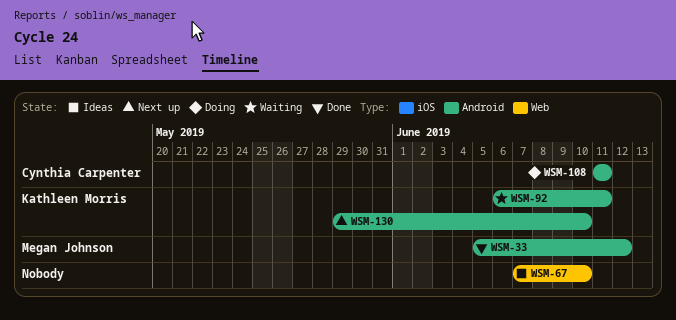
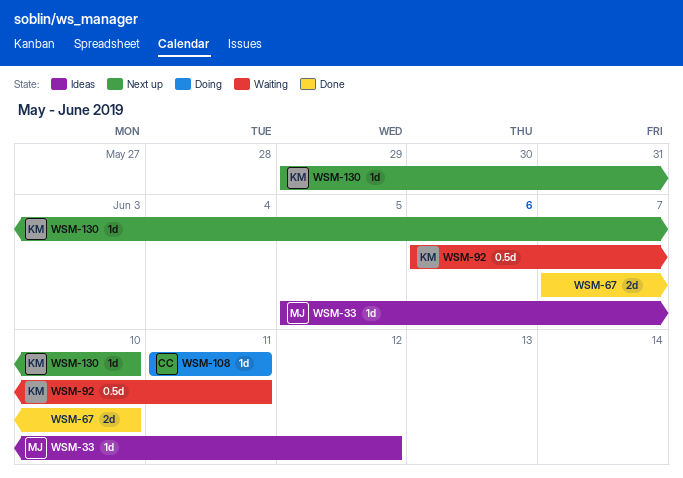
WSM-33, status: Done -> Ideas
WSM-67, status: Ideas -> Done

